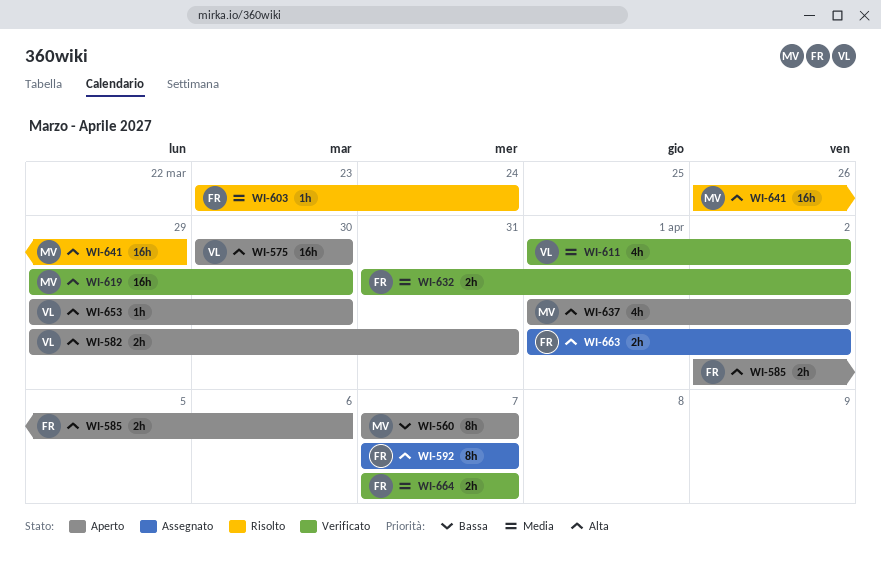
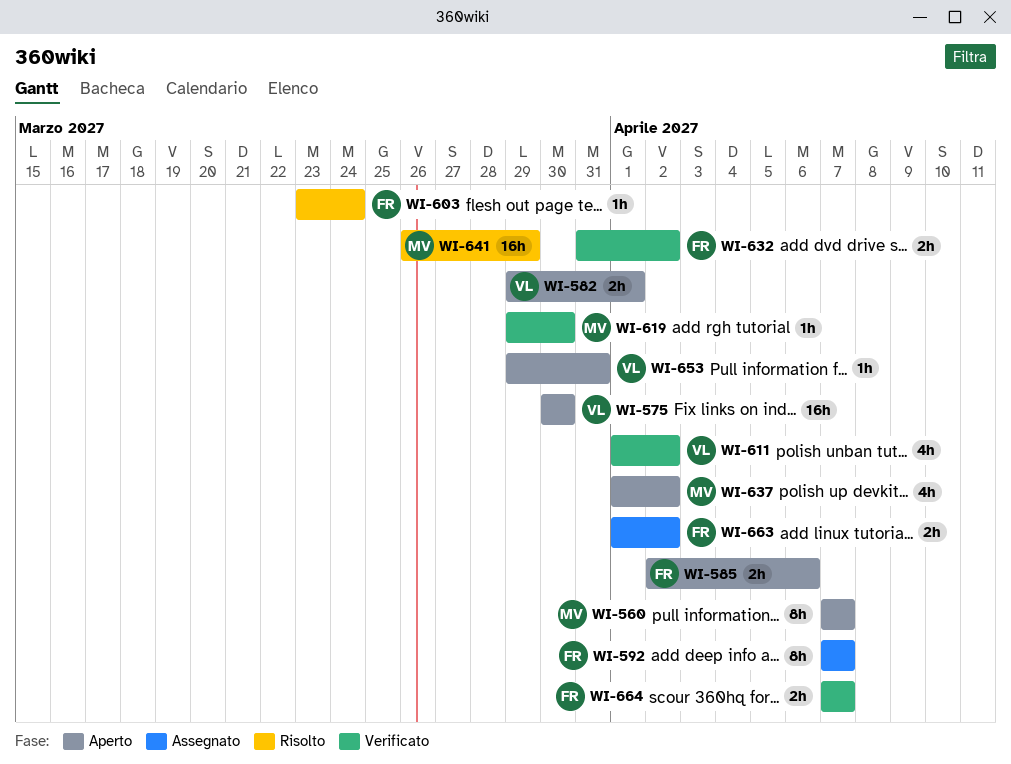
WI-582, due: Mar 31 -> Apr 1
WI-619, estimate: 16h -> 1h
WI-653, due: Mar 30 -> Mar 31

